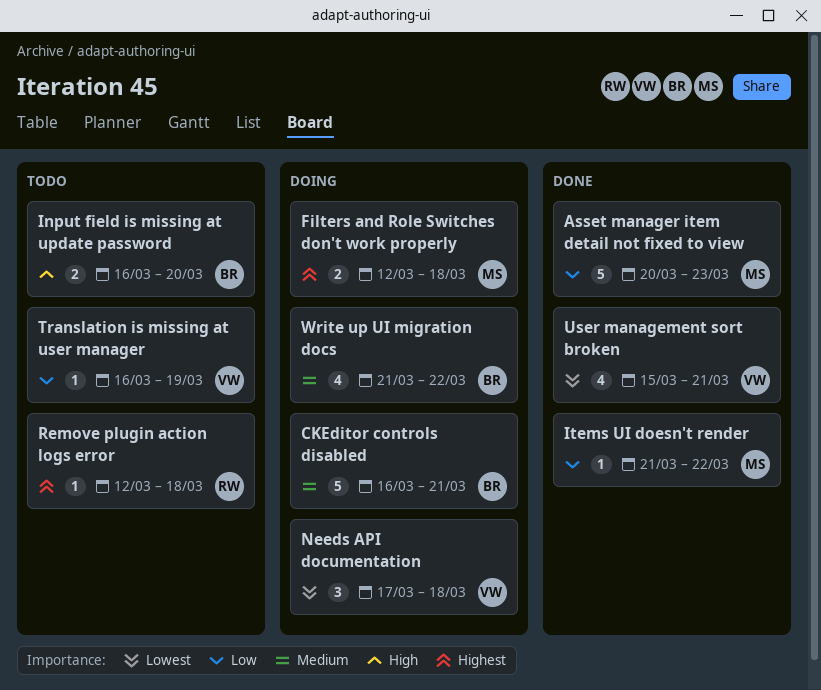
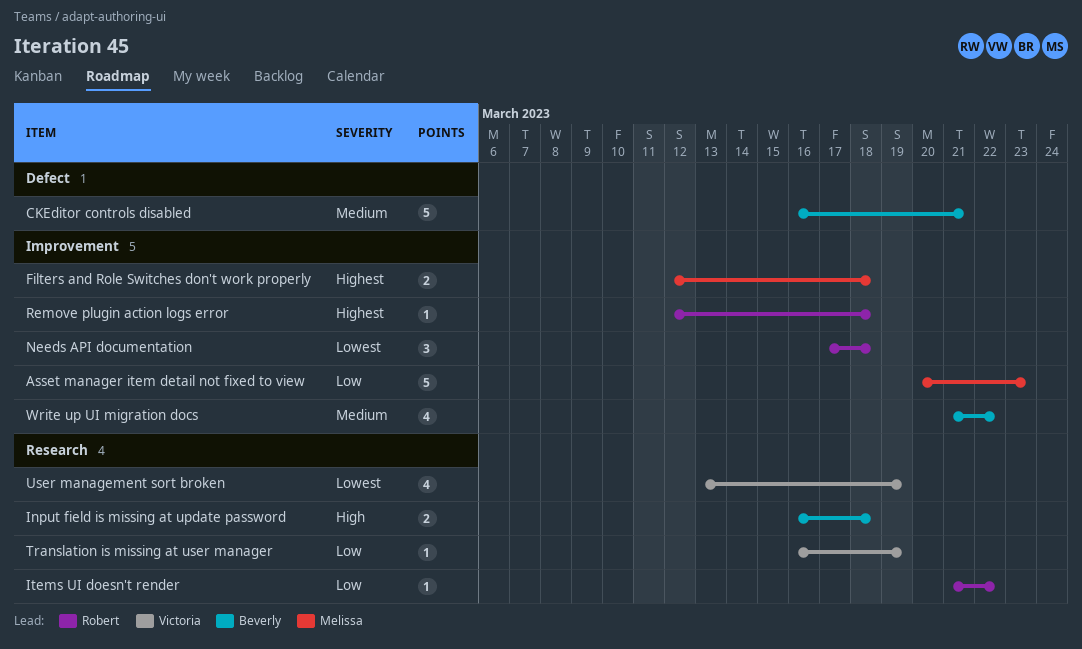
Input field is missing at update password, due: Mar 20 -> Mar 18
Items UI doesn't render, owner: Melissa -> Robert
Needs API documentation, owner: Victoria -> Robert
User management sort broken, start: Mar 15 -> Mar 13
User management sort broken, due: Mar 21 -> Mar 19

